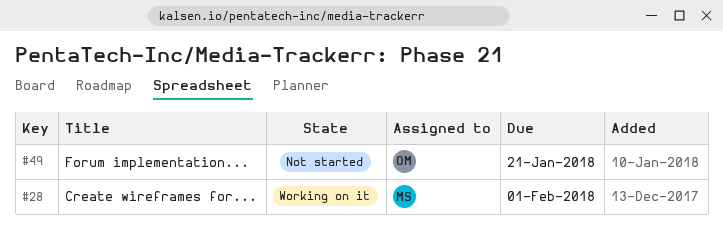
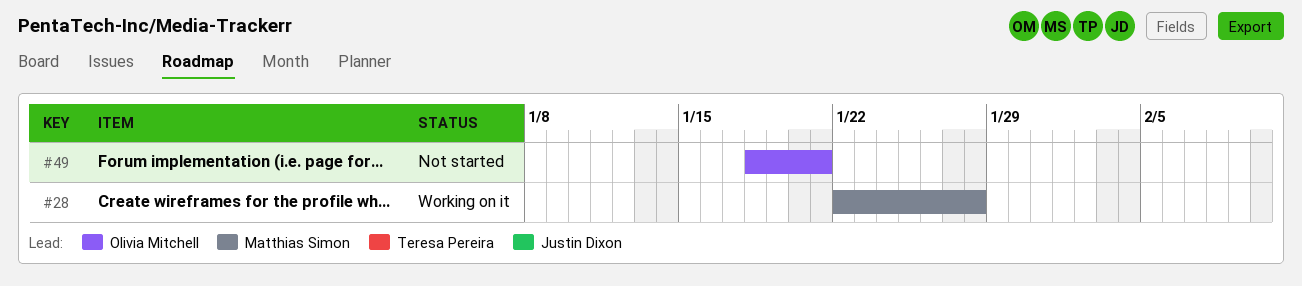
#28, due: Feb 1 -> Jan 28

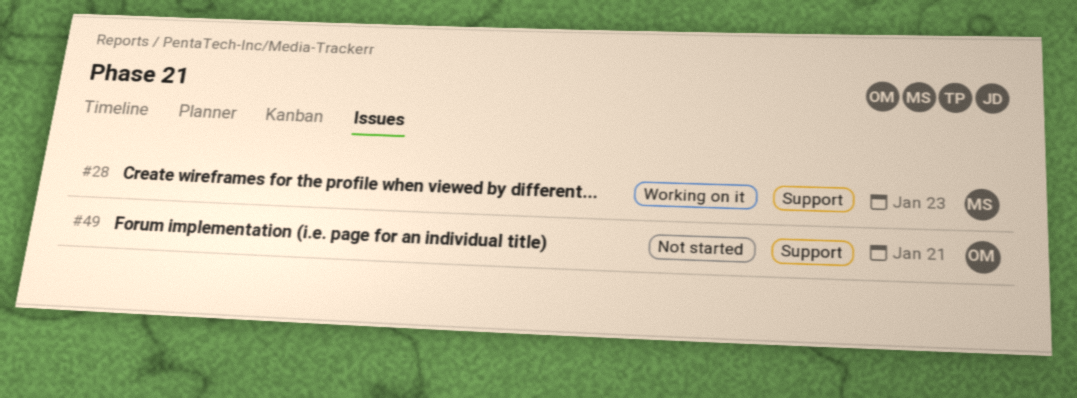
#28, due: Jan 28 -> Jan 23

